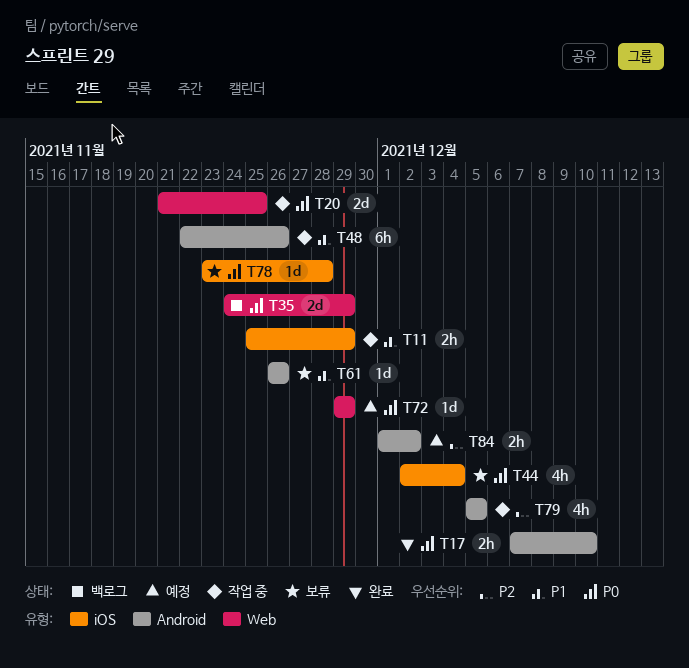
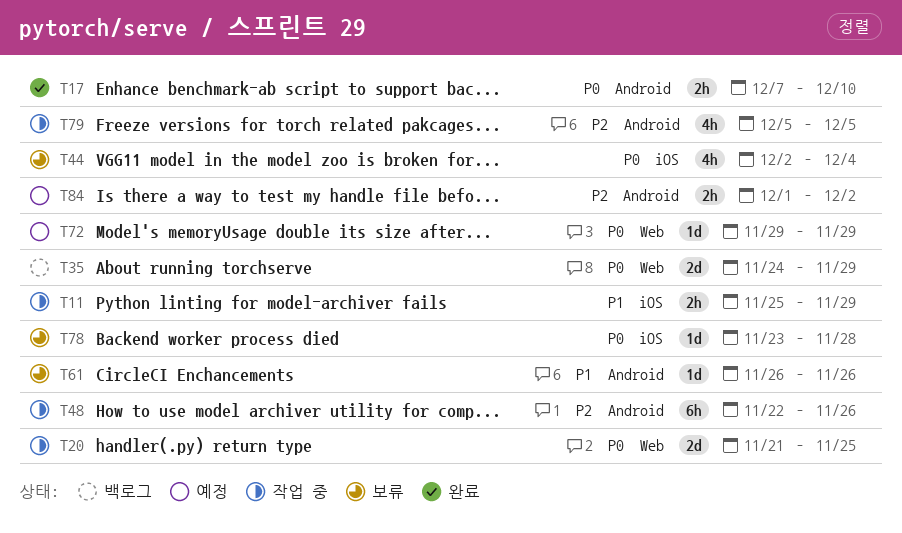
T48, priority: P1 -> P2

